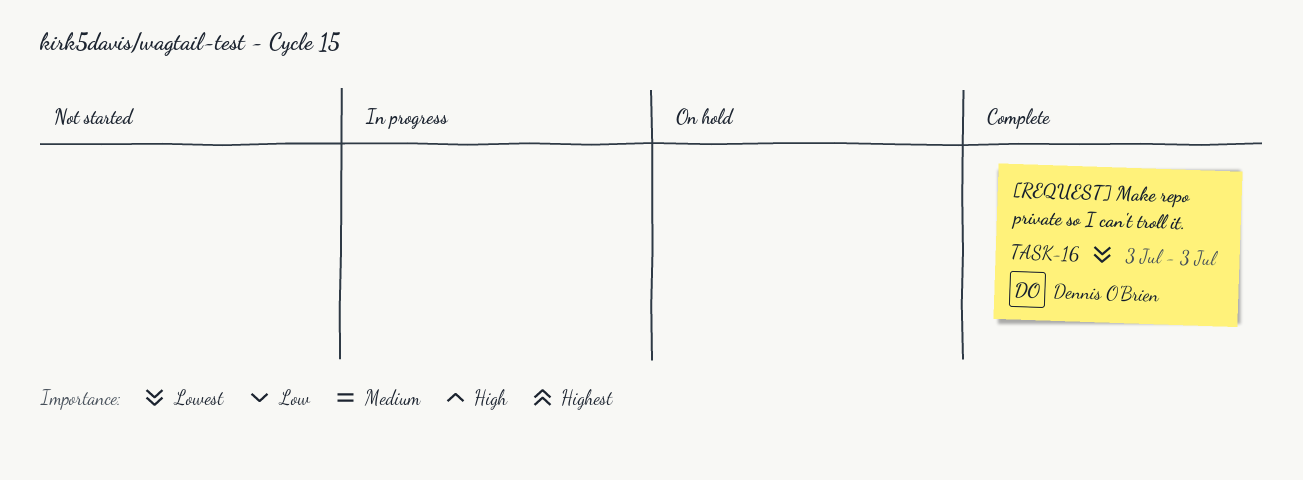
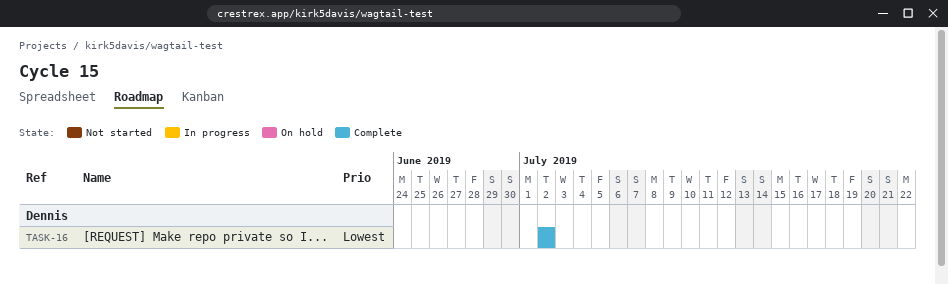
TASK-16, start: Jul 3 -> Jul 2
TASK-16, due: Jul 3 -> Jul 2

